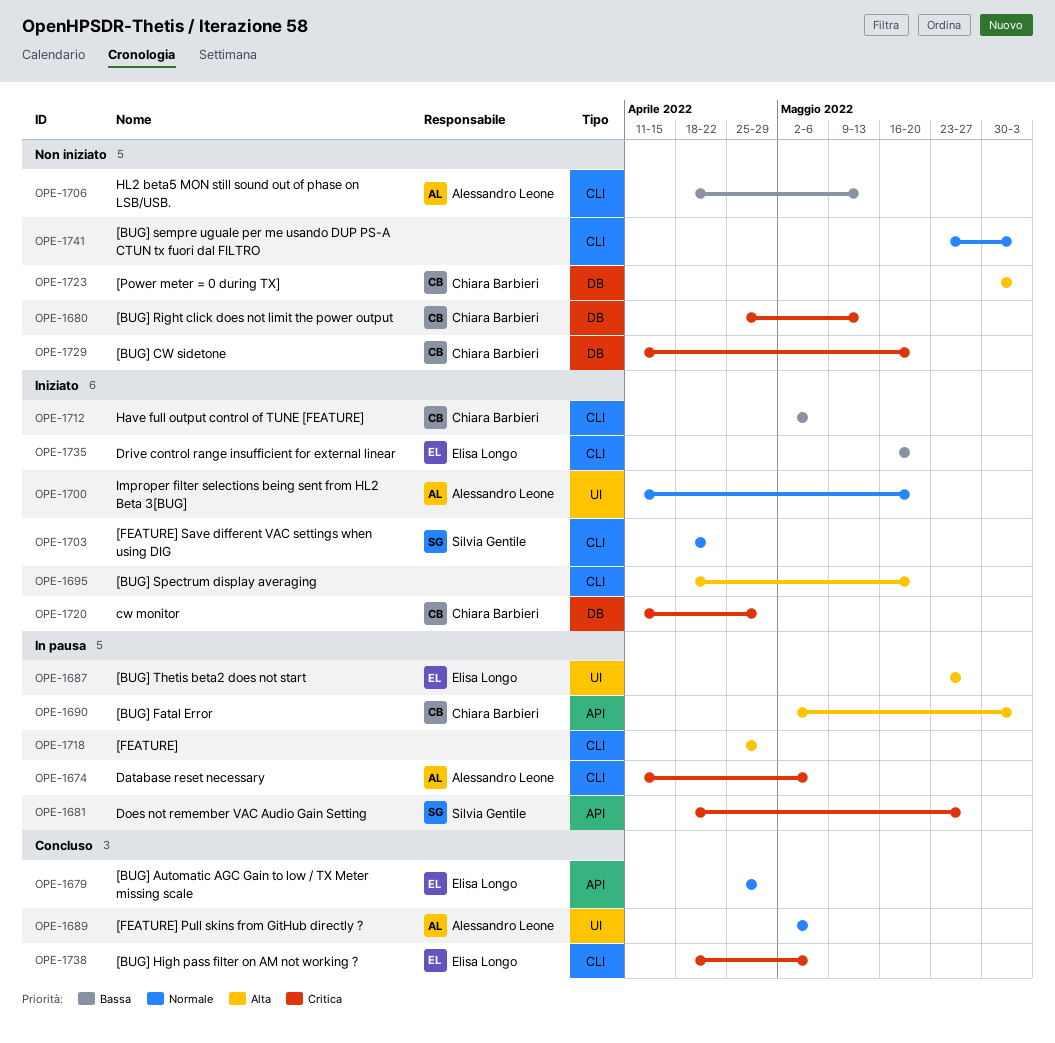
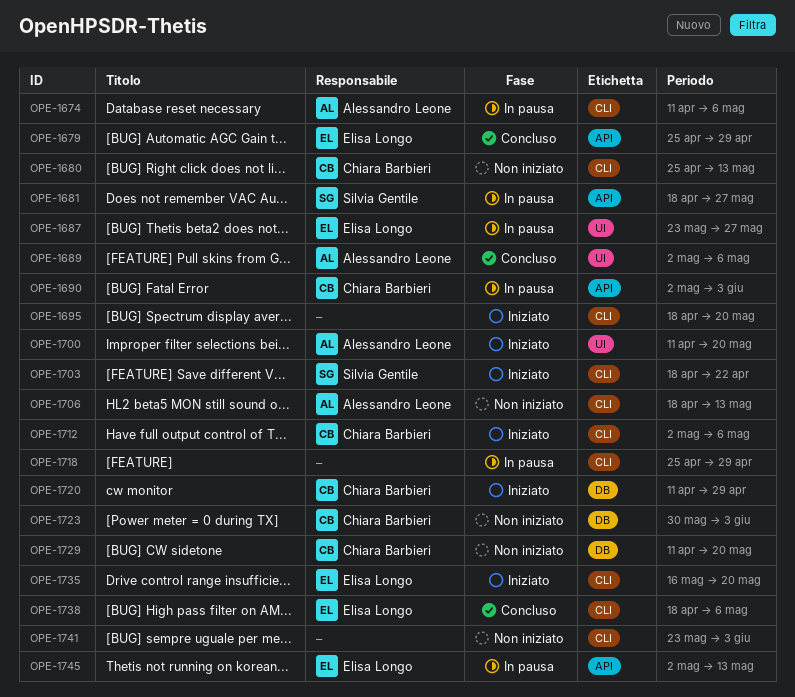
OPE-1680, label: DB -> CLI
OPE-1745: none -> present

